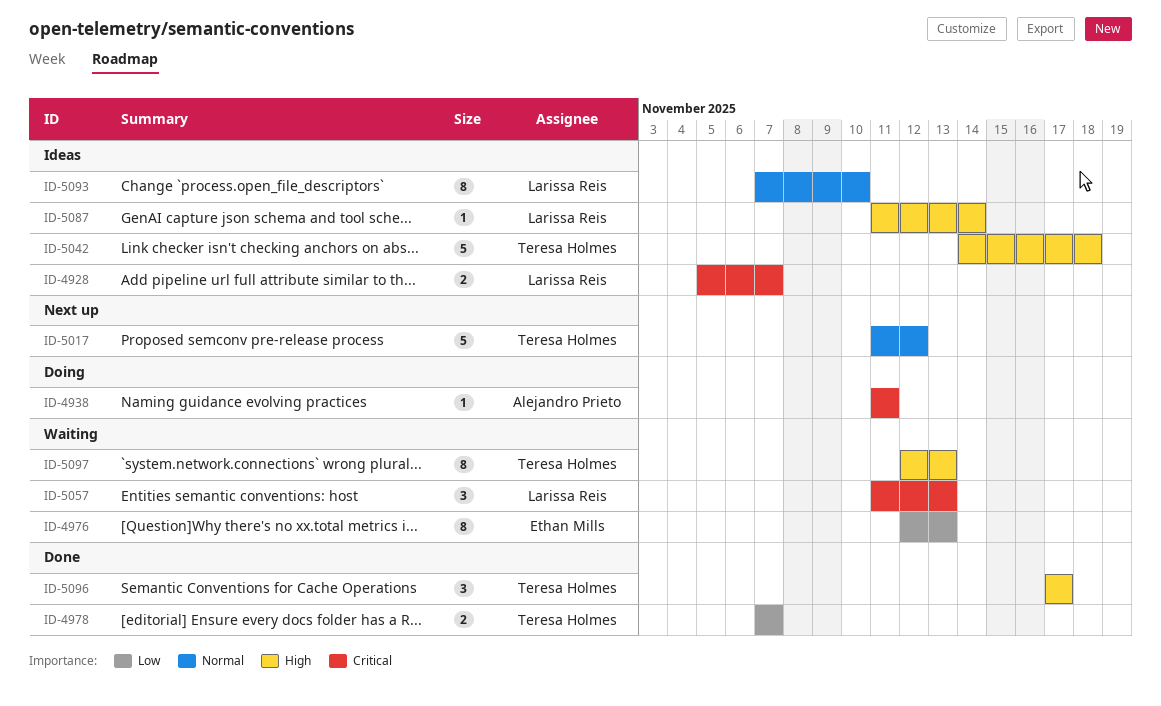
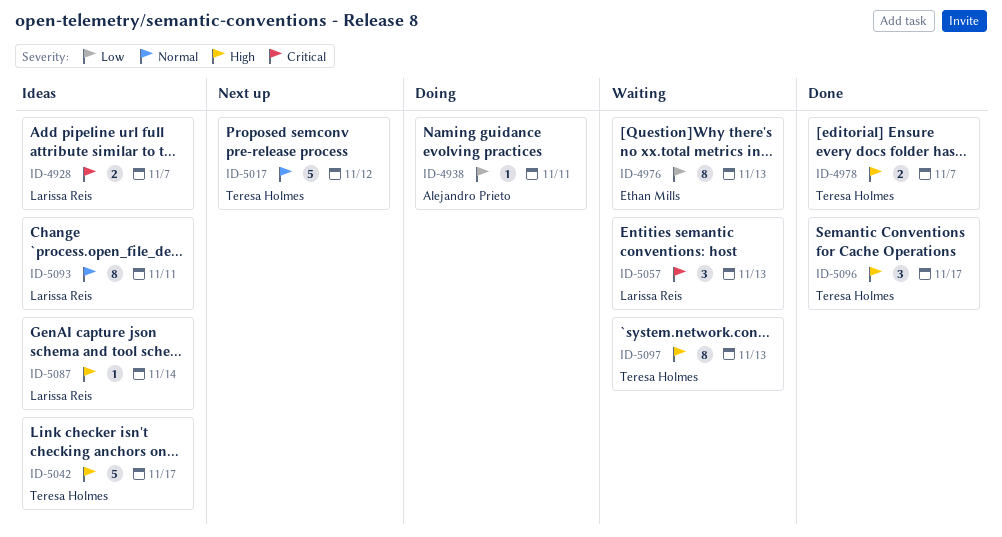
ID-4938, priority: Critical -> Low
ID-4978, priority: Low -> High
ID-5042, due: Nov 18 -> Nov 17
ID-5093, due: Nov 10 -> Nov 11

